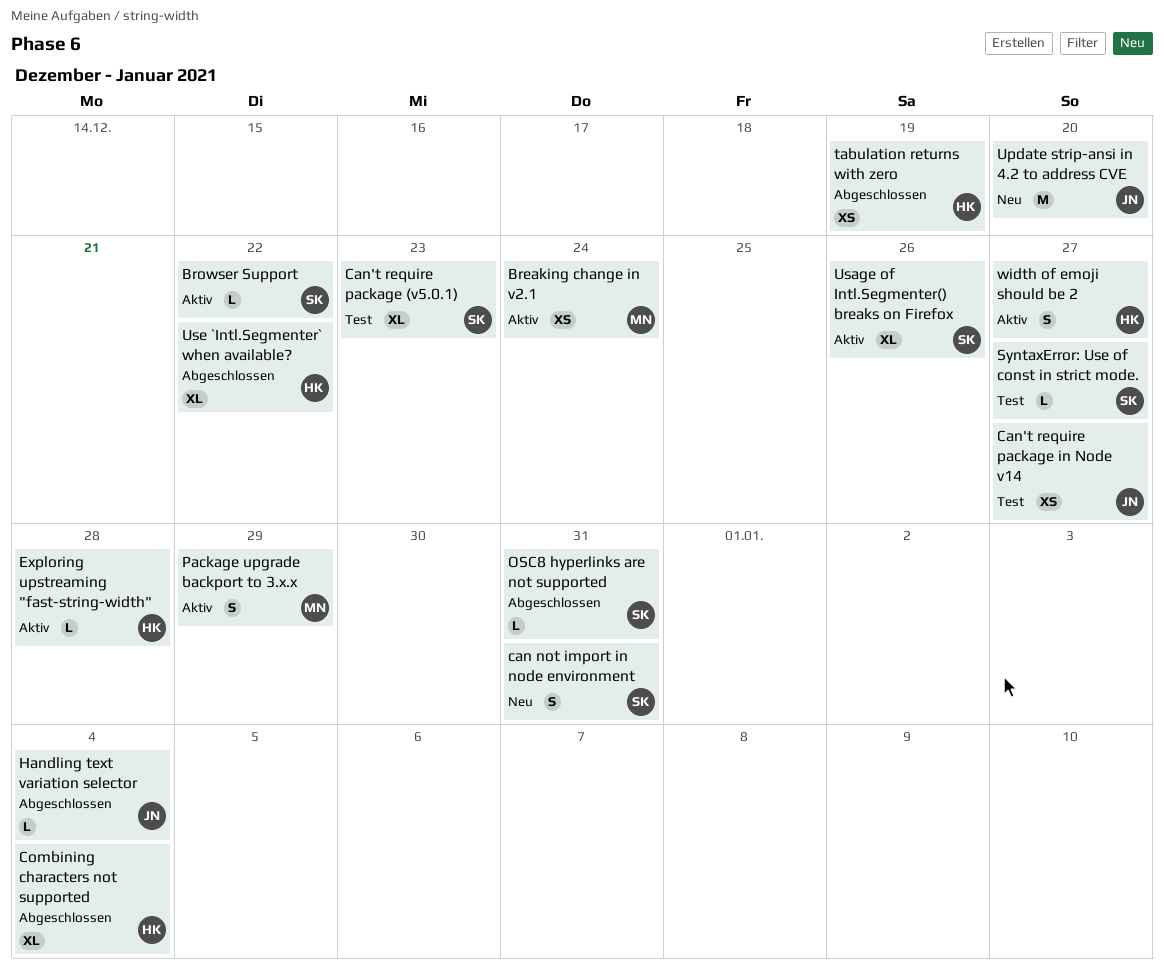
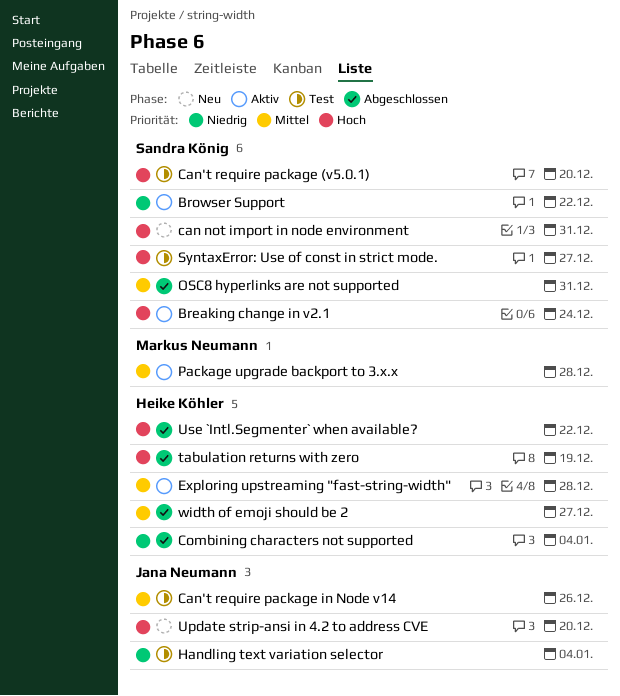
Breaking change in v2.1, owner: Markus Neumann -> Sandra König
Can't require package (v5.0.1), due: Dec 23 -> Dec 20
Can't require package in Node v14, due: Dec 27 -> Dec 26
Handling text variation selector, status: Abgeschlossen -> Test
Package upgrade backport to 3.x.x, due: Dec 29 -> Dec 28
Usage of Intl.Segmenter() breaks on Firefox: present -> none
width of emoji should be 2, status: Aktiv -> Abgeschlossen

